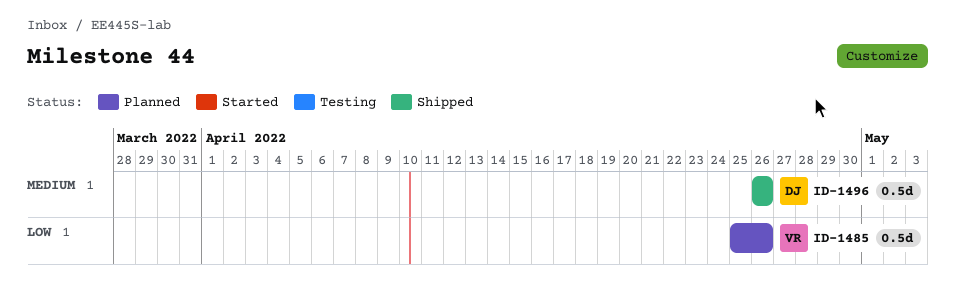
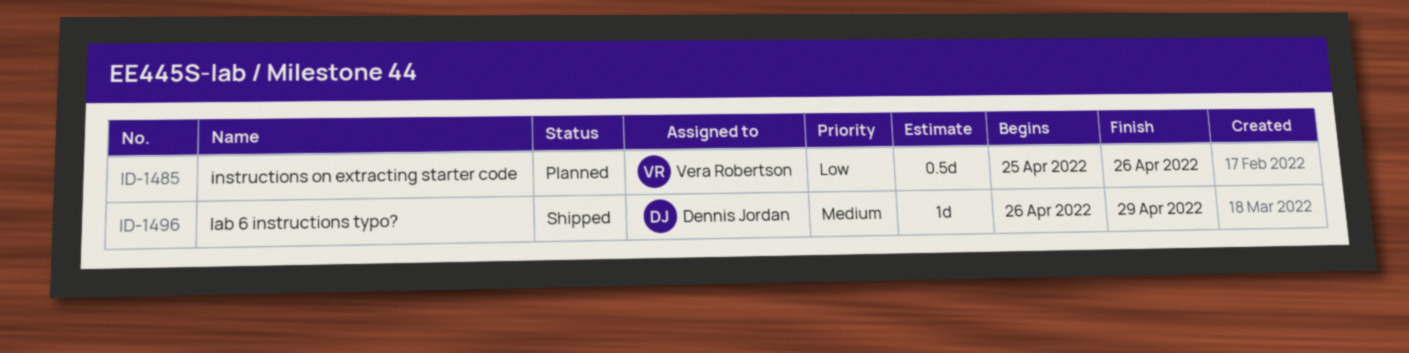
ID-1496, estimate: 0.5d -> 1d
ID-1496, due: Apr 26 -> Apr 29

